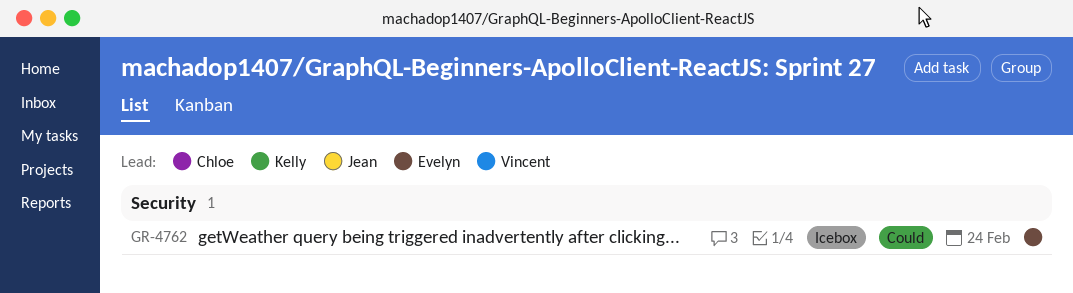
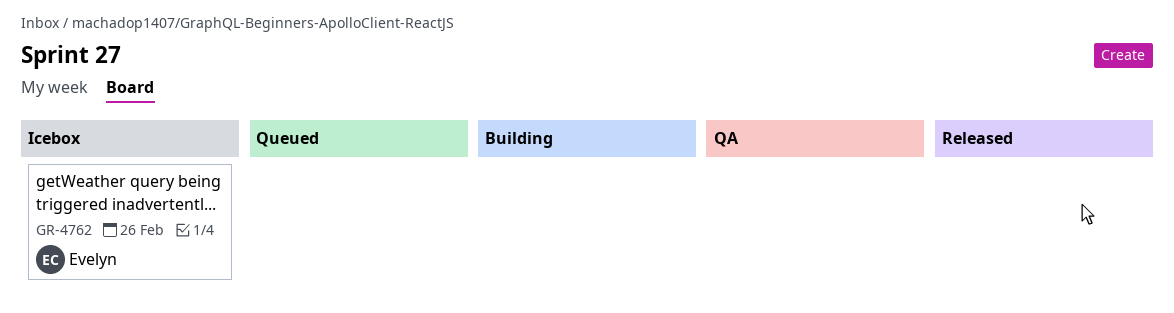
GR-4762, due: Feb 24 -> Feb 26

